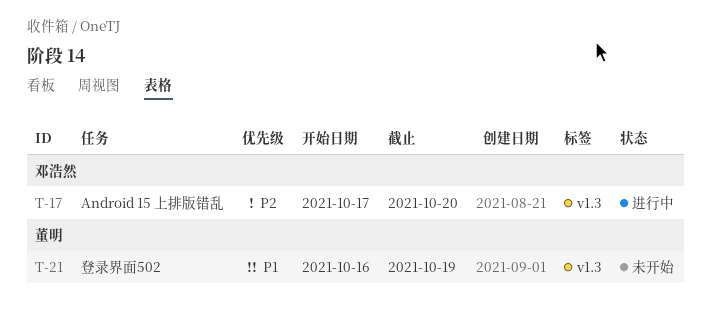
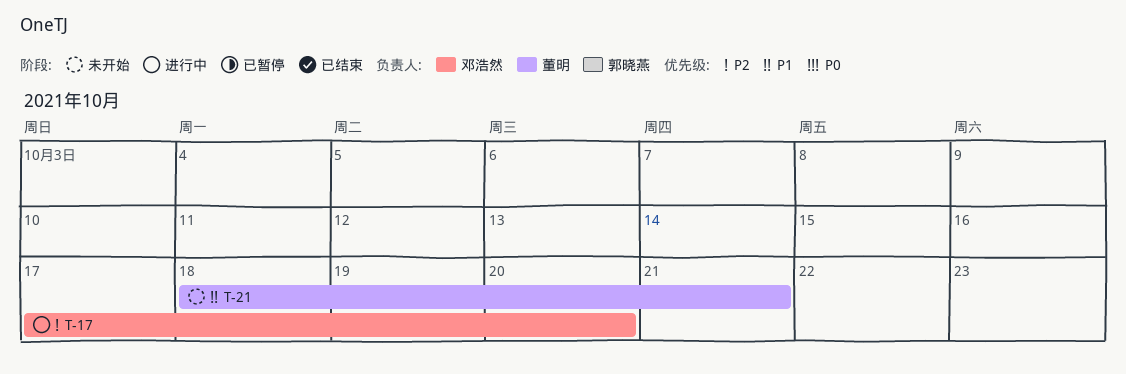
T-21, start: Oct 16 -> Oct 18
T-21, due: Oct 19 -> Oct 21

